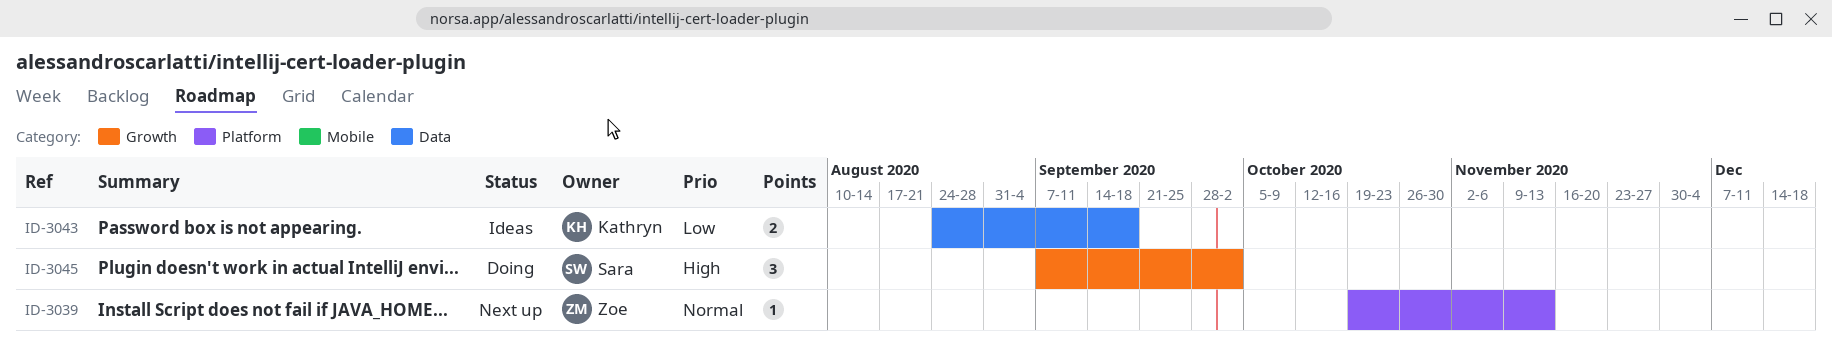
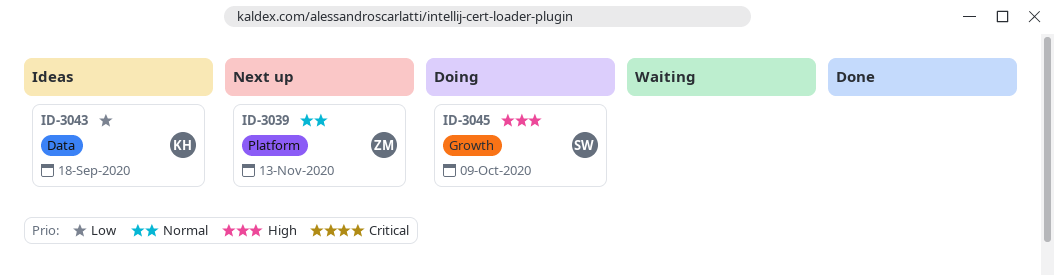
ID-3045, due: Oct 2 -> Oct 9

